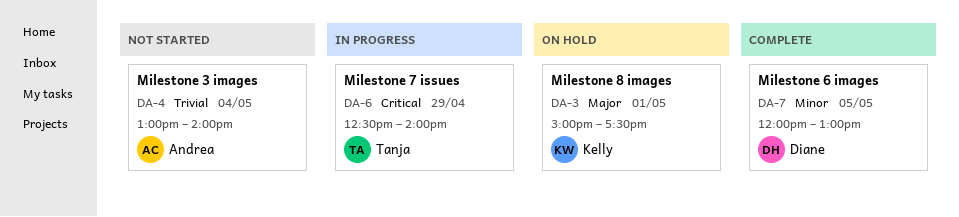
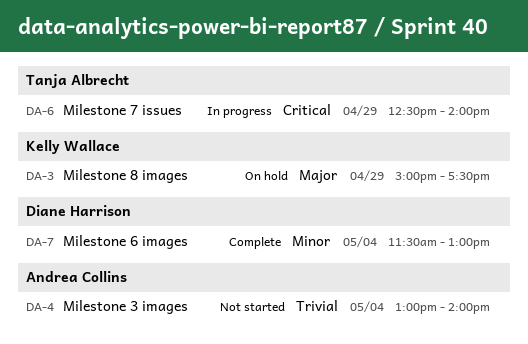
DA-3, day: May 1 -> Apr 29
DA-7, day: May 5 -> May 4
DA-7, begins: 12:00 -> 11:30

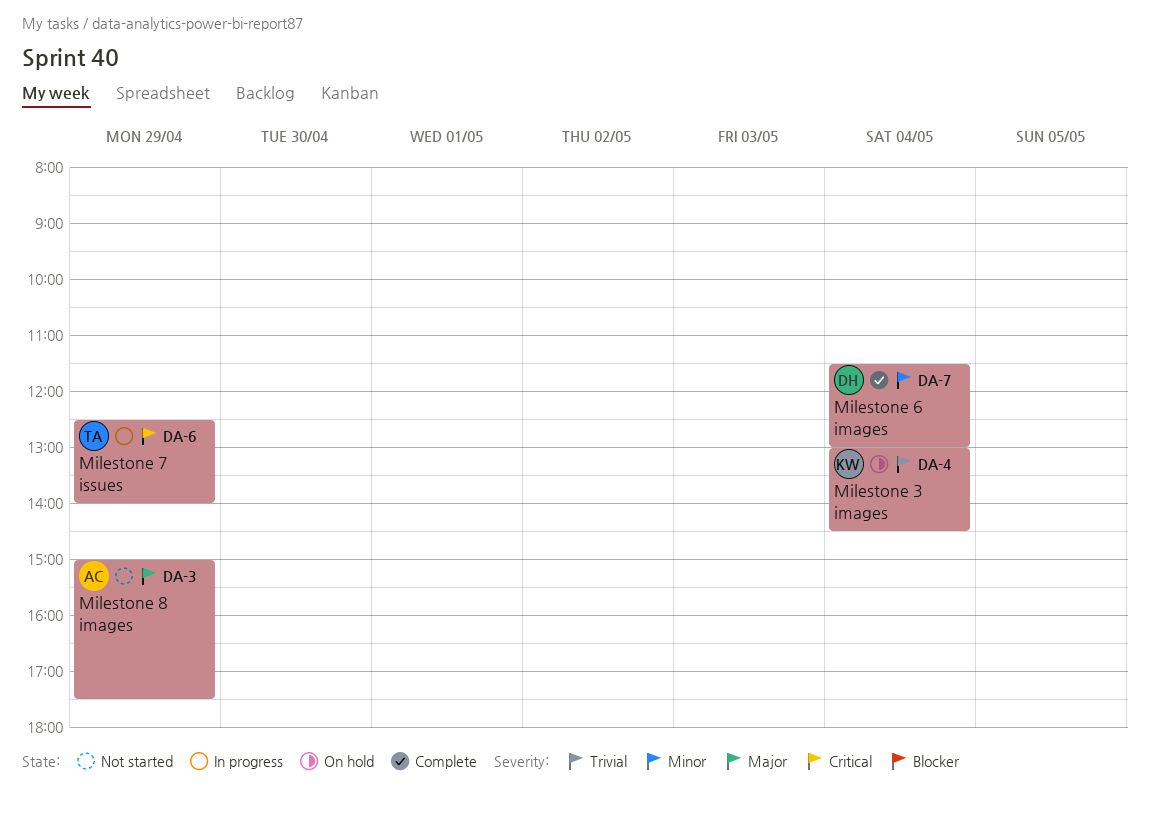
DA-3, status: On hold -> Not started
DA-3, owner: Kelly Wallace -> Andrea Collins
DA-4, status: Not started -> On hold
DA-4, owner: Andrea Collins -> Kelly Wallace
DA-4, ends: 14:00 -> 14:30

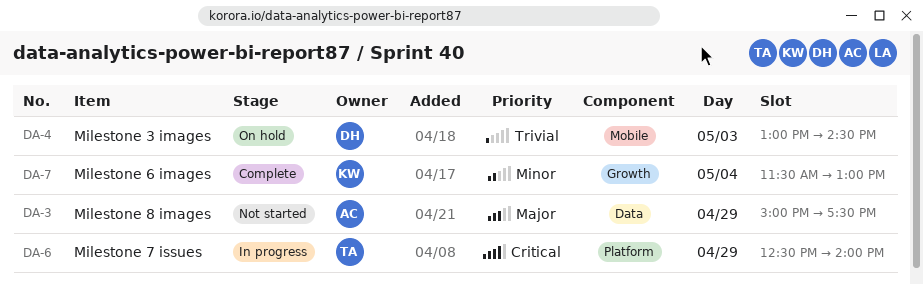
DA-4, owner: KW -> DH
DA-4, day: May 4 -> May 3
DA-7, owner: DH -> KW

